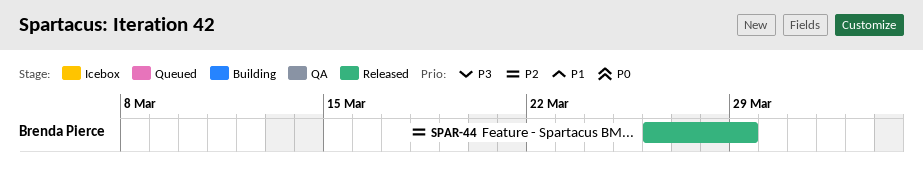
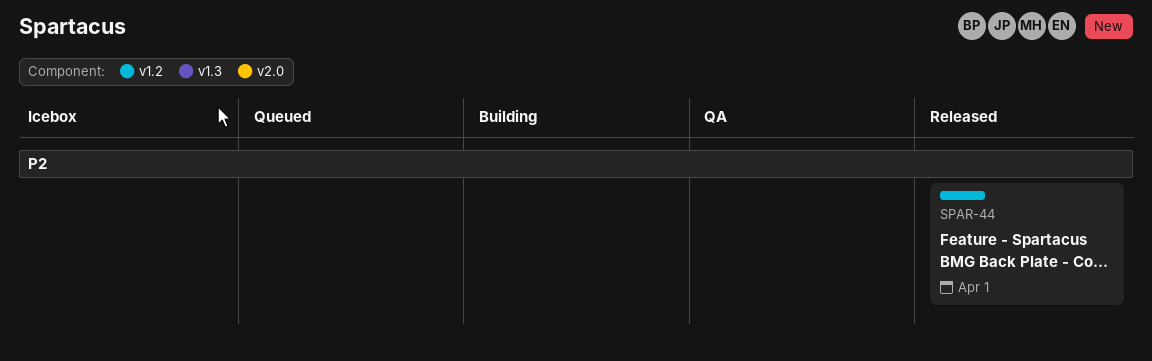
SPAR-44, due: Mar 29 -> Apr 1

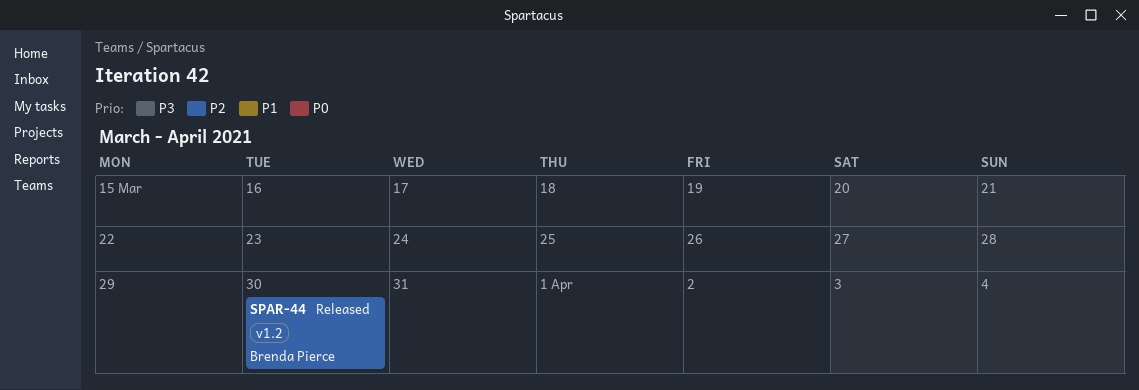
SPAR-44, due: Apr 1 -> Mar 30

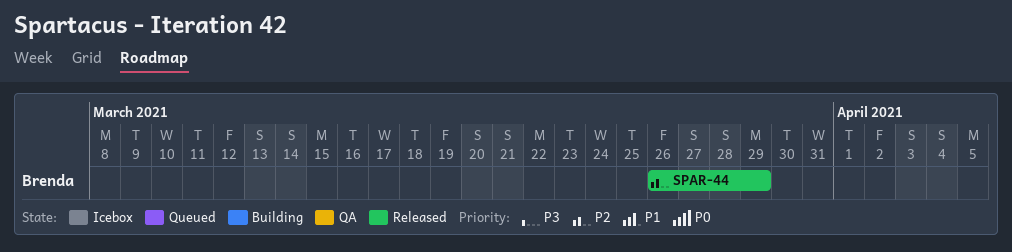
SPAR-44, due: Mar 30 -> Mar 29

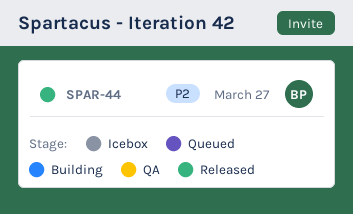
SPAR-44, due: Mar 29 -> Mar 27

